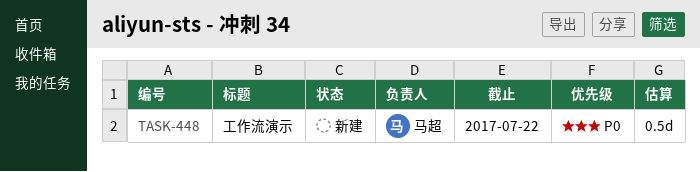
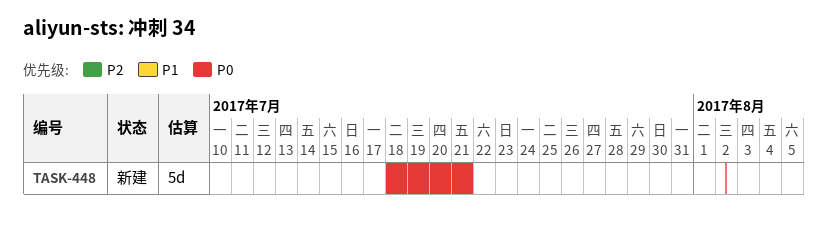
TASK-448, estimate: 0.5d -> 5d
TASK-448, due: Jul 22 -> Jul 21

